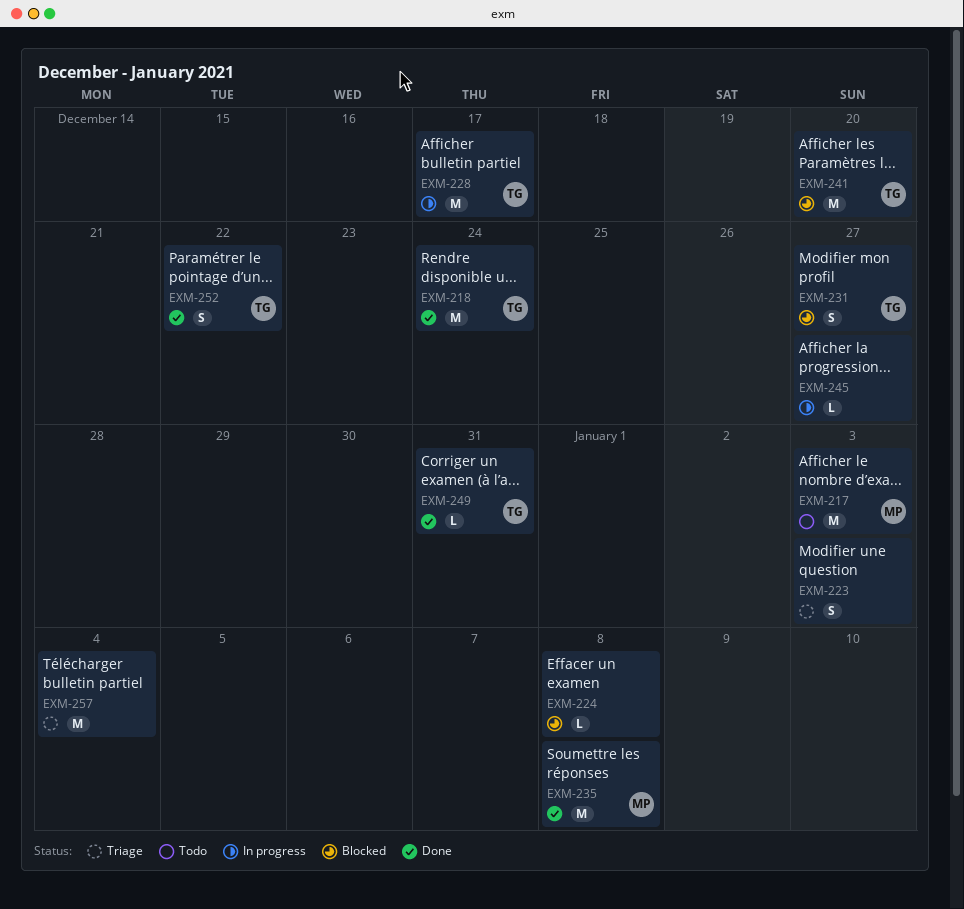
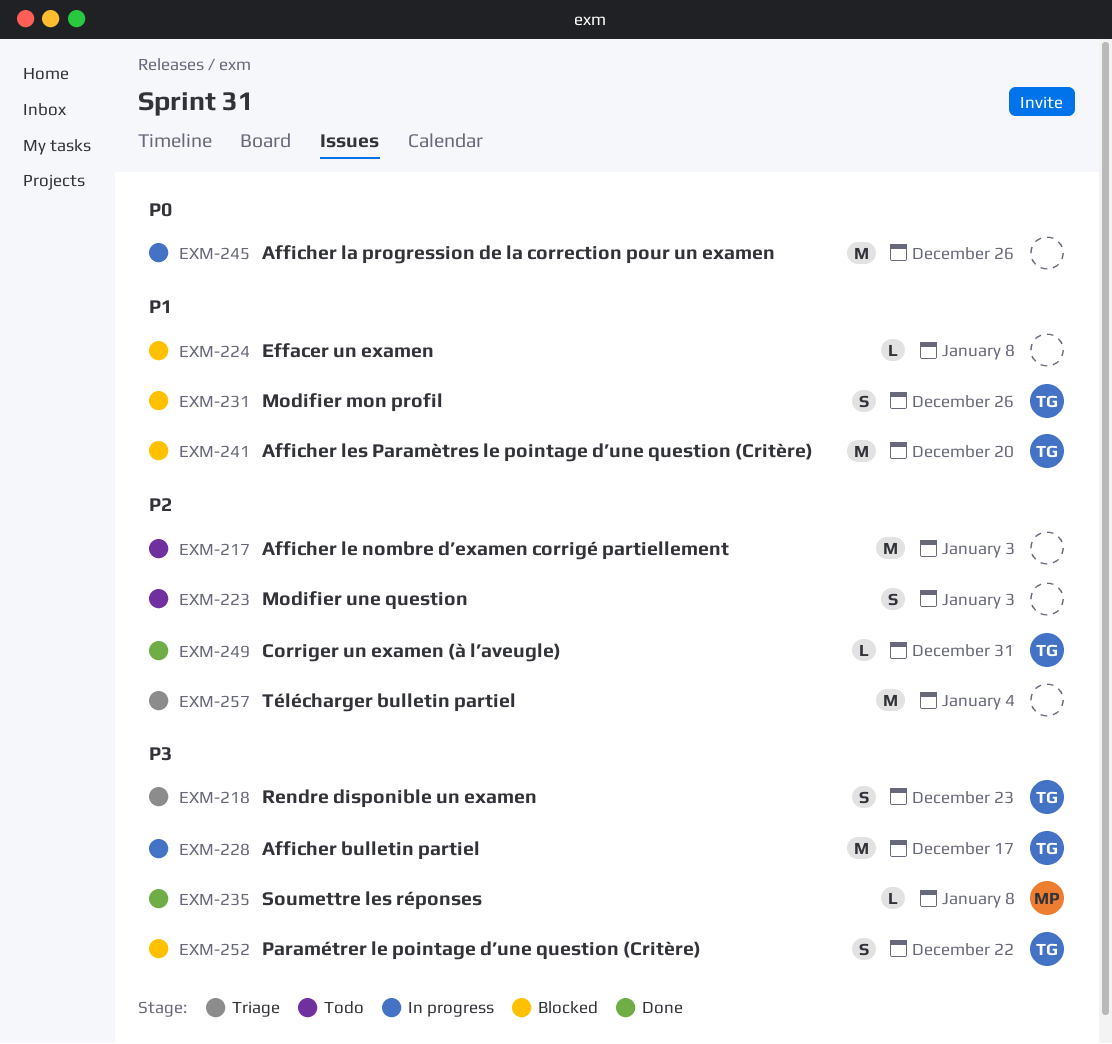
EXM-217, owner: MP -> none
EXM-218, status: Done -> Triage
EXM-218, estimate: M -> S
EXM-218, due: Dec 24 -> Dec 23
EXM-223, status: Triage -> Todo
EXM-231, due: Dec 27 -> Dec 26
EXM-235, estimate: M -> L
EXM-245, estimate: L -> M
EXM-245, due: Dec 27 -> Dec 26
EXM-252, status: Done -> Blocked

